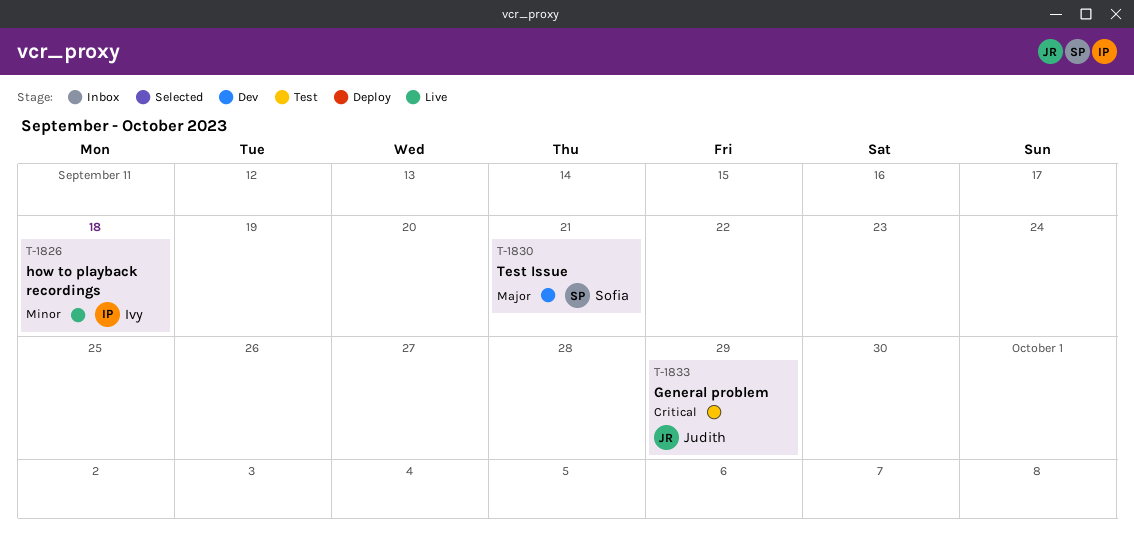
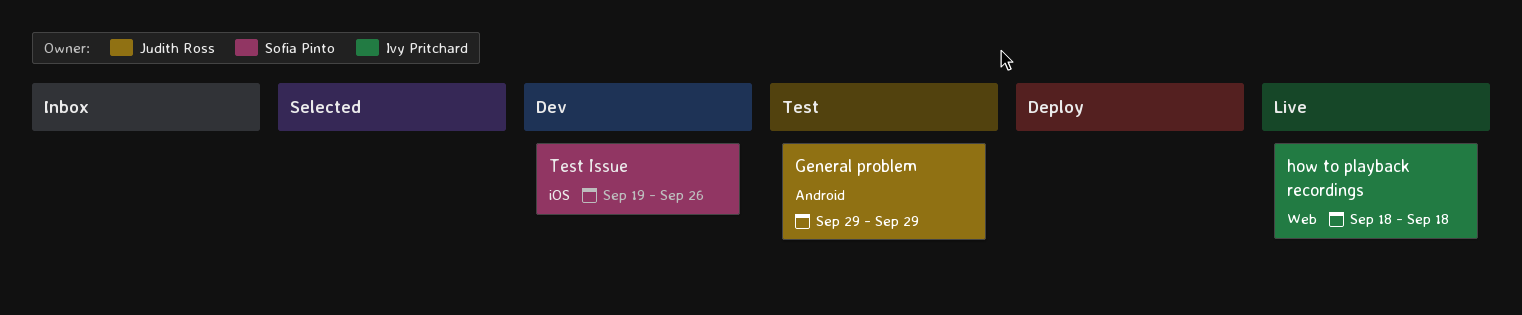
Test Issue, due: Sep 21 -> Sep 26

